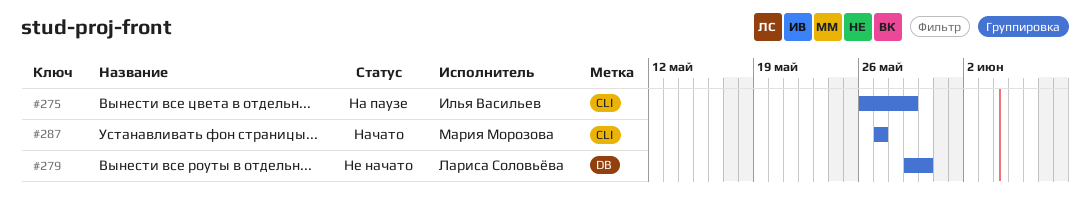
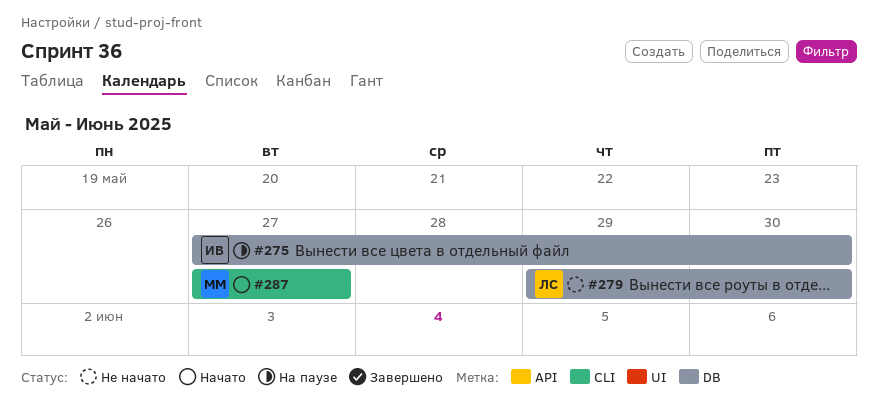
#275, label: CLI -> DB
#275, start: May 26 -> May 27
#275, due: May 29 -> May 30

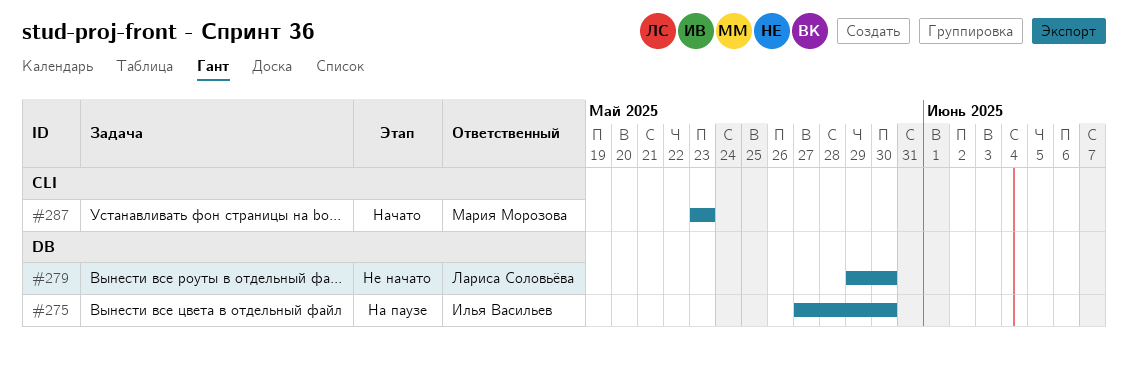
#287, start: May 27 -> May 23
#287, due: May 27 -> May 23

